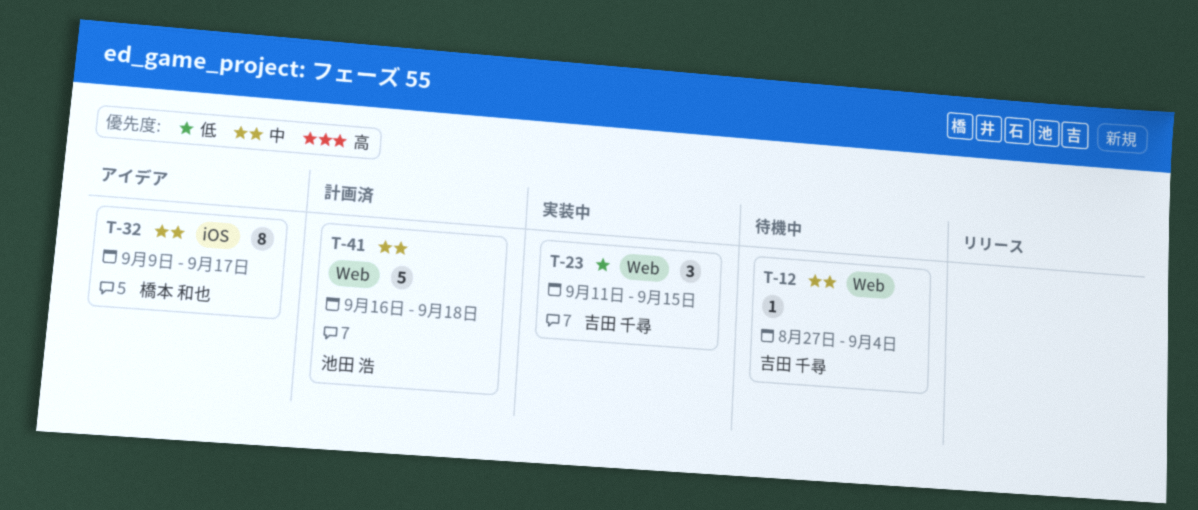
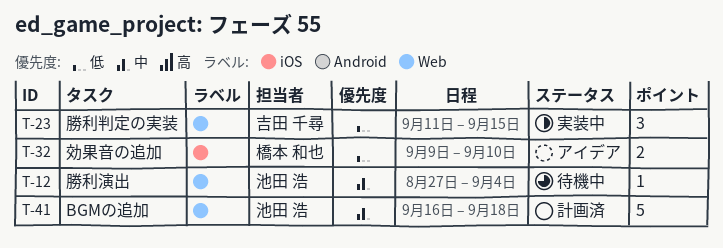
T-12, owner: 吉田 千尋 -> 池田 浩
T-32, priority: 中 -> 低
T-32, estimate: 8 -> 2
T-32, due: Sep 17 -> Sep 10

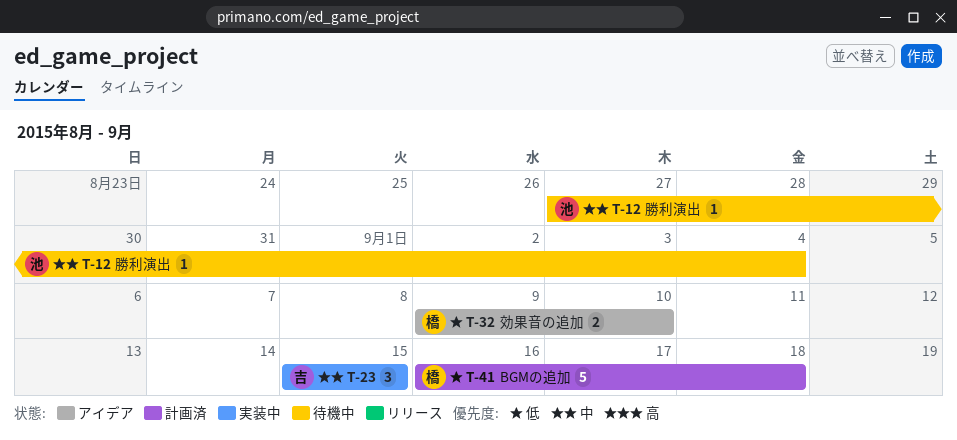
T-23, priority: 低 -> 中
T-23, start: Sep 11 -> Sep 15
T-41, owner: 池田 浩 -> 橋本 和也
T-41, priority: 中 -> 低

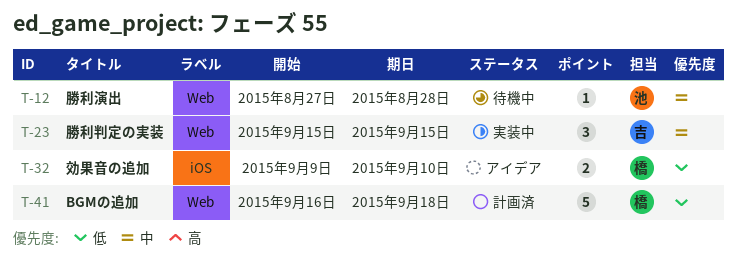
T-12, due: Sep 4 -> Aug 28

